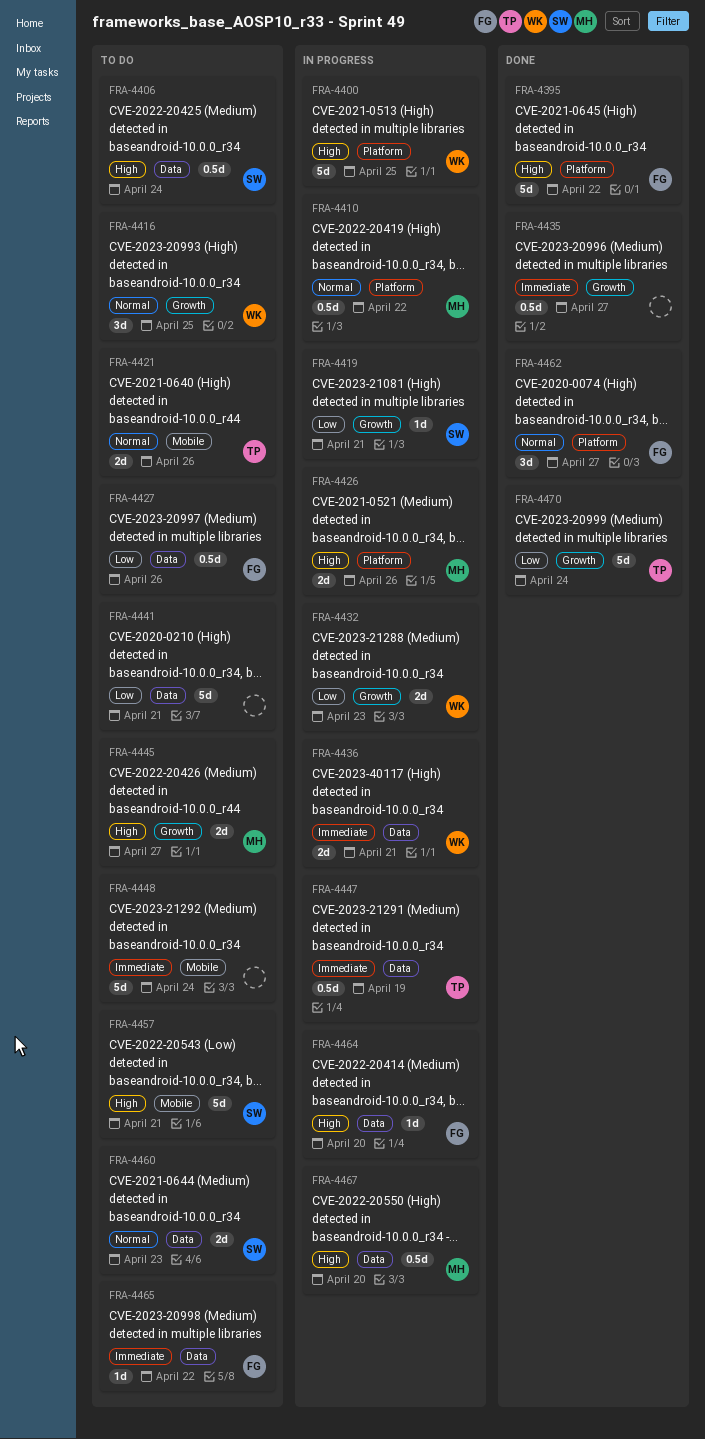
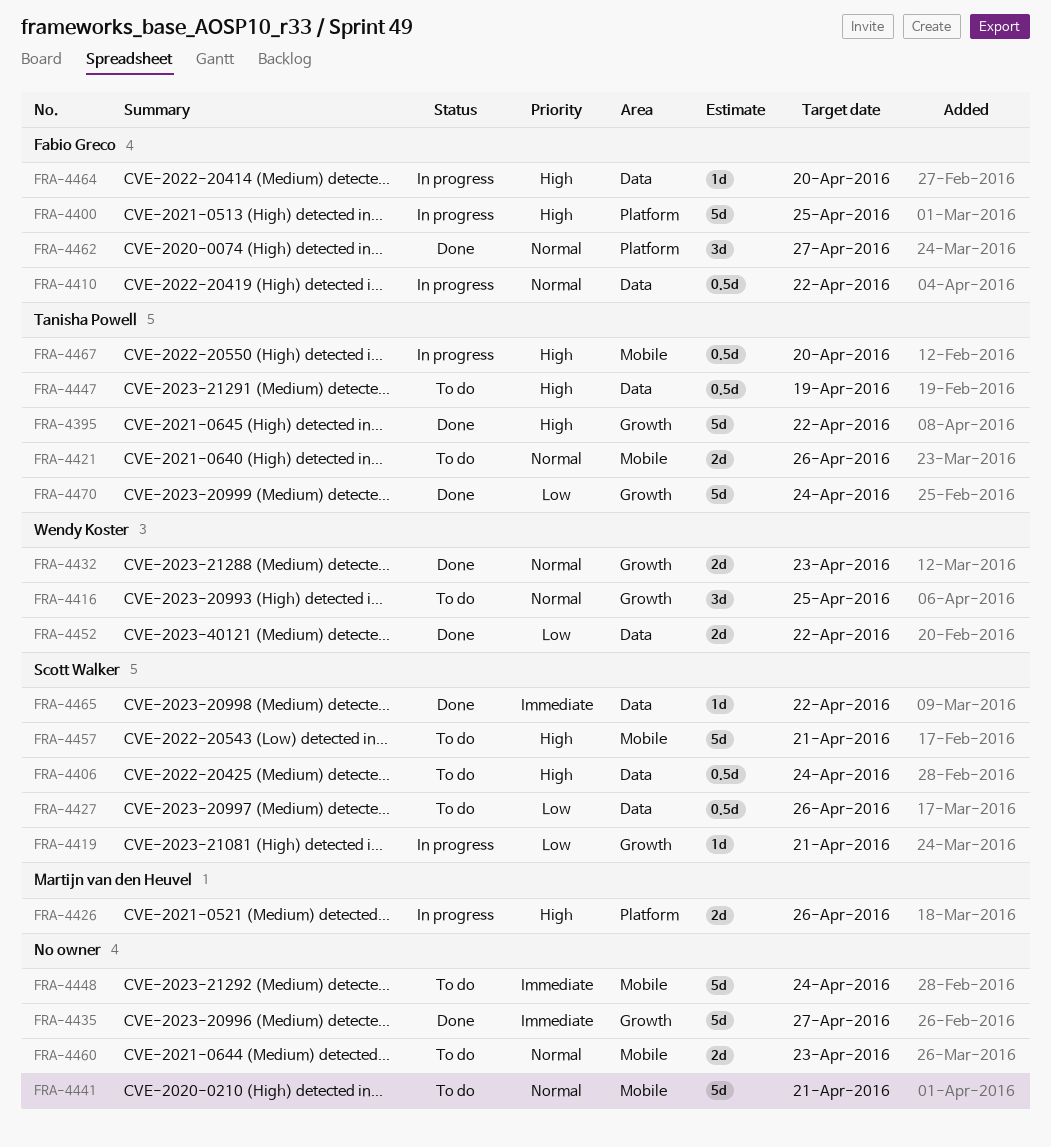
FRA-4395, owner: Fabio Greco -> Tanisha Powell
FRA-4395, label: Platform -> Growth
FRA-4400, owner: Wendy Koster -> Fabio Greco
FRA-4410, owner: Martijn van den Heuvel -> Fabio Greco
FRA-4410, label: Platform -> Data
FRA-4427, owner: Fabio Greco -> Scott Walker
FRA-4432, status: In progress -> Done
FRA-4432, priority: Low -> Normal
FRA-4435, estimate: 0.5d -> 5d
FRA-4436: present -> none
FRA-4441, priority: Low -> Normal
FRA-4441, label: Data -> Mobile
FRA-4445: present -> none
FRA-4447, status: In progress -> To do
FRA-4447, priority: Immediate -> High
FRA-4452: none -> present
FRA-4460, owner: Scott Walker -> none
FRA-4460, label: Data -> Mobile
FRA-4465, status: To do -> Done
FRA-4465, owner: Fabio Greco -> Scott Walker
FRA-4467, owner: Martijn van den Heuvel -> Tanisha Powell
FRA-4467, label: Data -> Mobile

